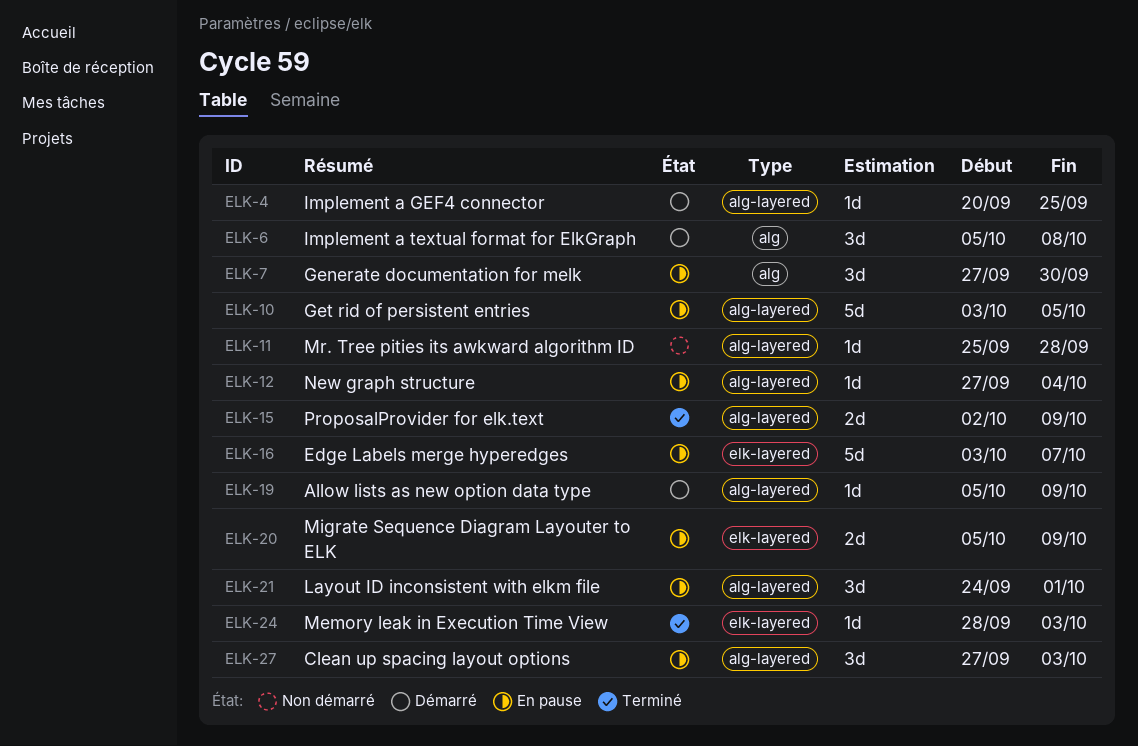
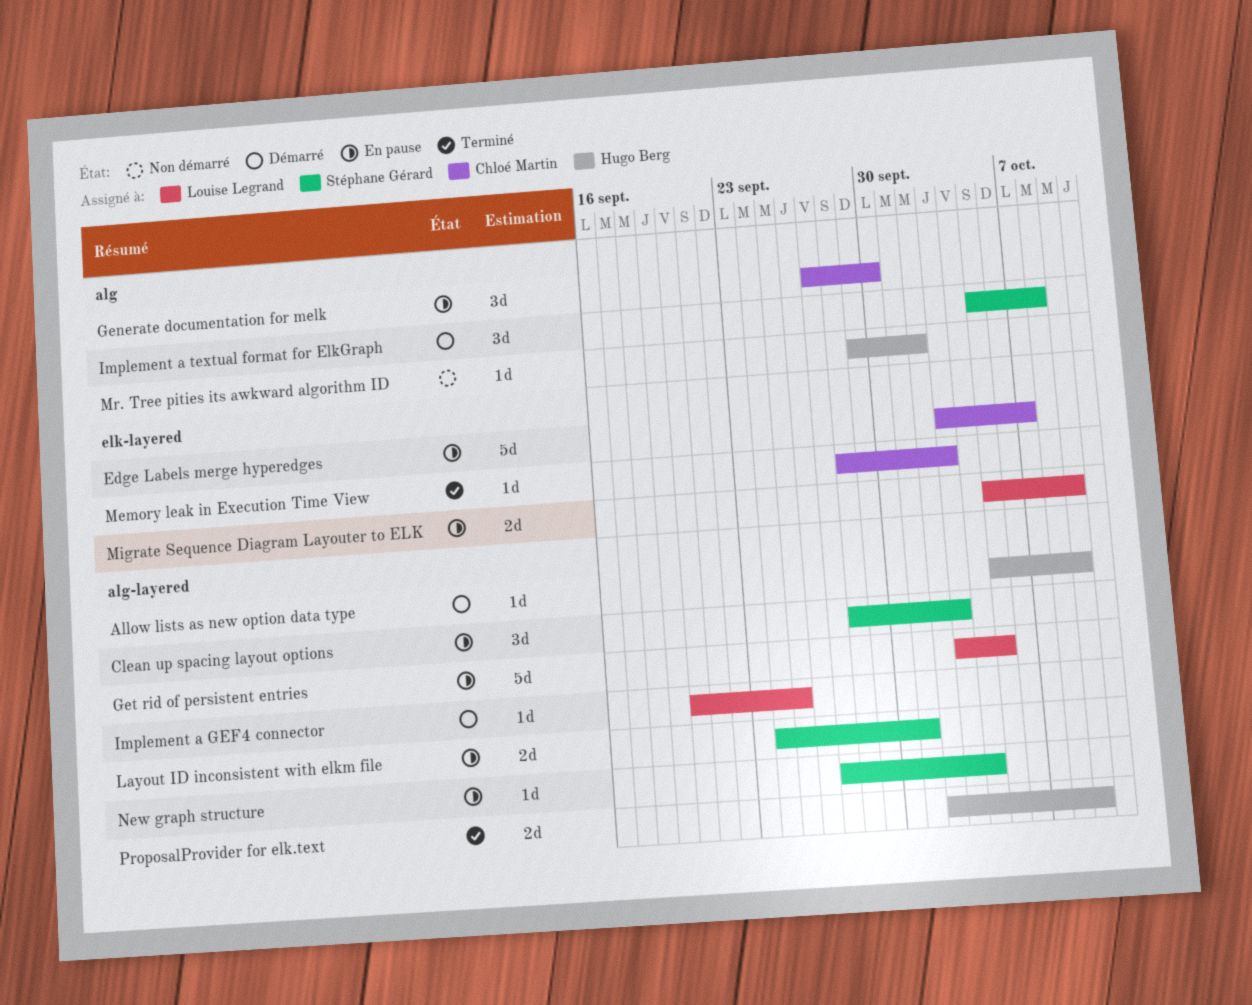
Clean up spacing layout options, start: Sep 27 -> Sep 28
Layout ID inconsistent with elkm file, estimate: 3d -> 2d
Mr. Tree pities its awkward algorithm ID, label: alg-layered -> alg
Mr. Tree pities its awkward algorithm ID, start: Sep 25 -> Sep 29
Mr. Tree pities its awkward algorithm ID, due: Sep 28 -> Oct 2

